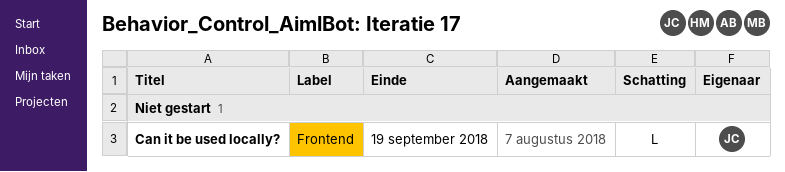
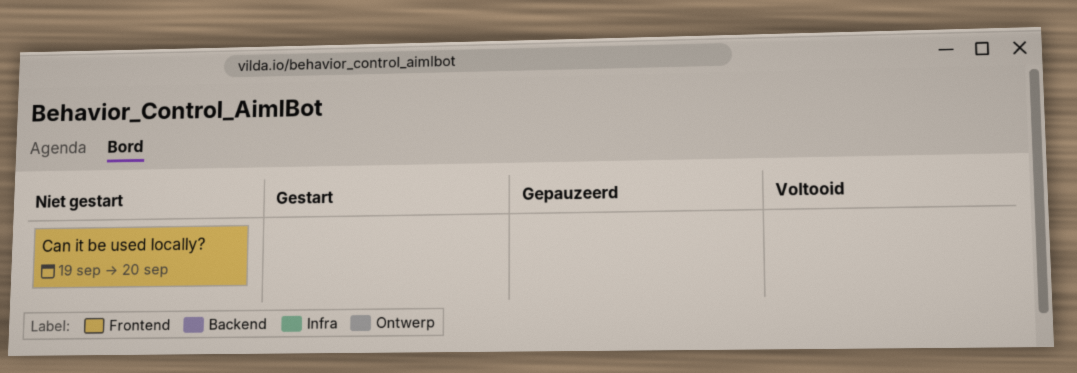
Can it be used locally?, due: Sep 19 -> Sep 20

